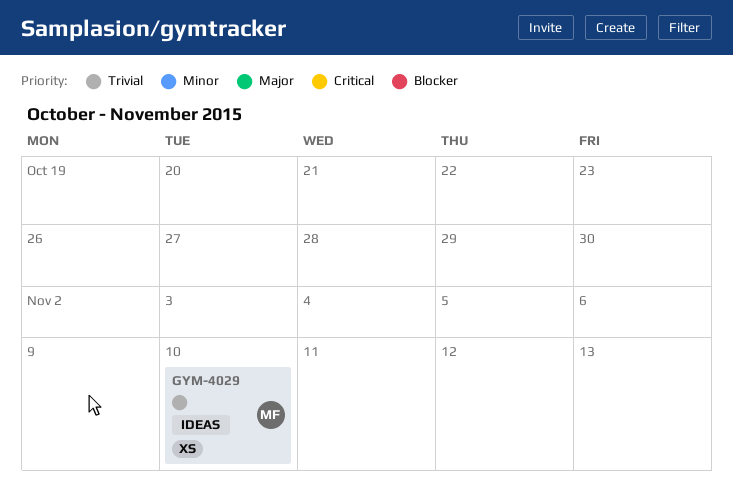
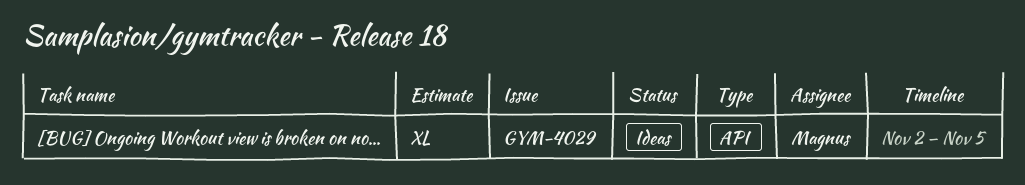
GYM-4029, estimate: XS -> XL
GYM-4029, due: Nov 10 -> Nov 5

